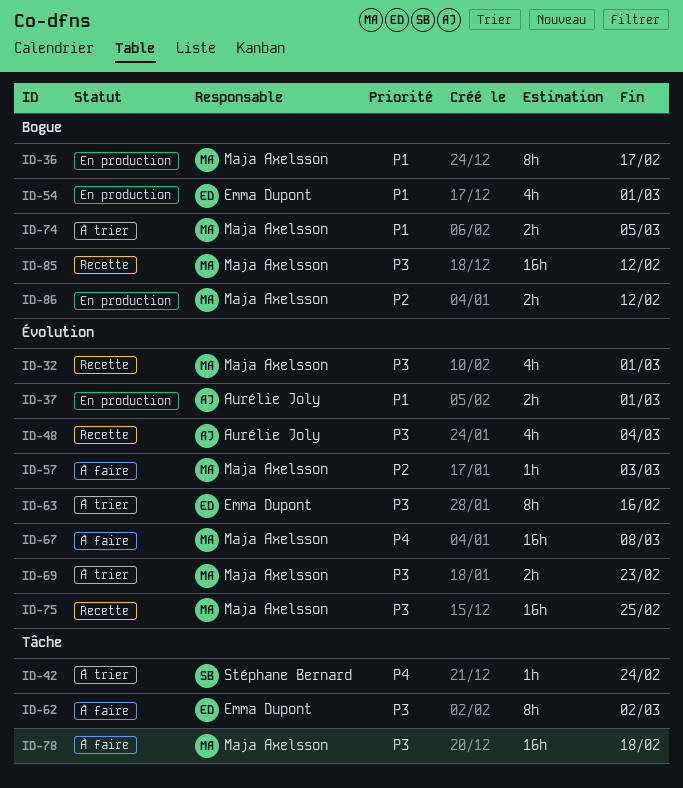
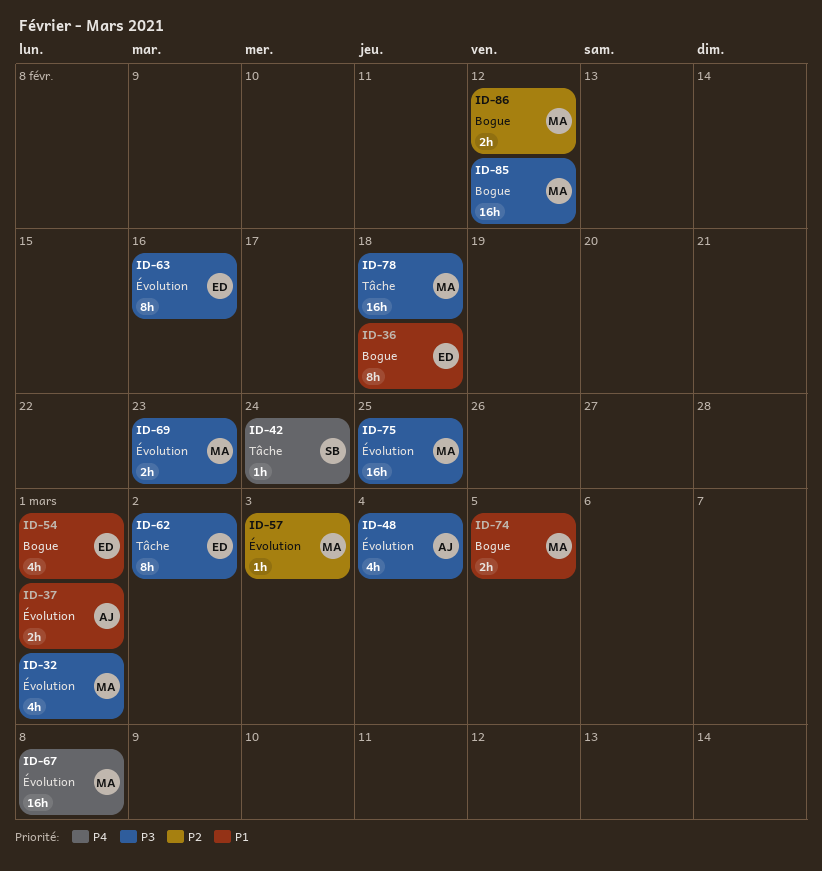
ID-36, owner: Maja Axelsson -> Emma Dupont
ID-36, due: Feb 17 -> Feb 18

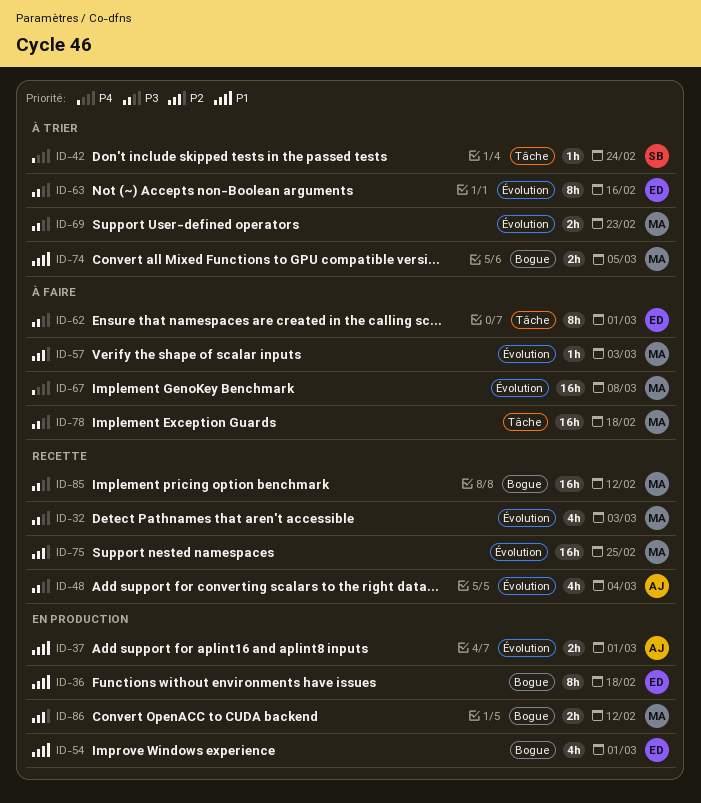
ID-32, due: Mar 1 -> Mar 3
ID-62, due: Mar 2 -> Mar 1
ID-75, priority: P3 -> P2

